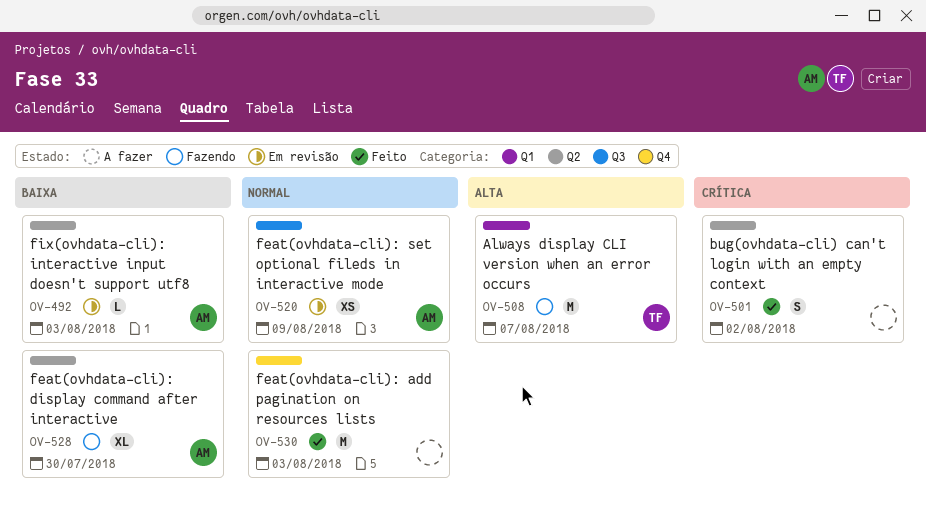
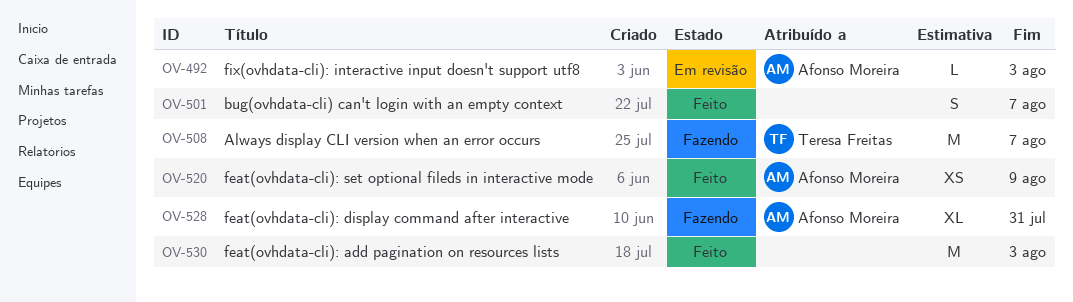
OV-501, due: Aug 2 -> Aug 7
OV-520, status: Em revisão -> Feito
OV-528, due: Jul 30 -> Jul 31

